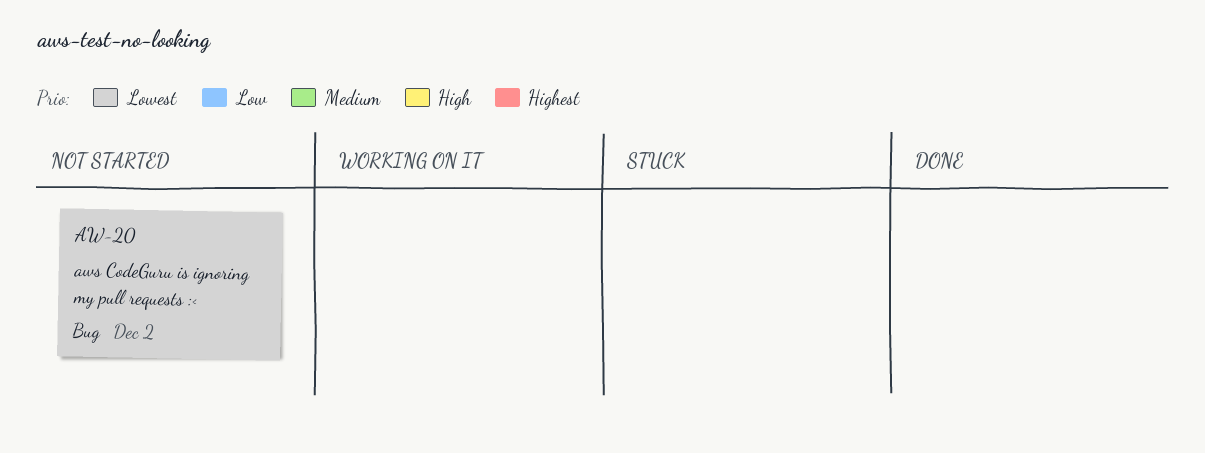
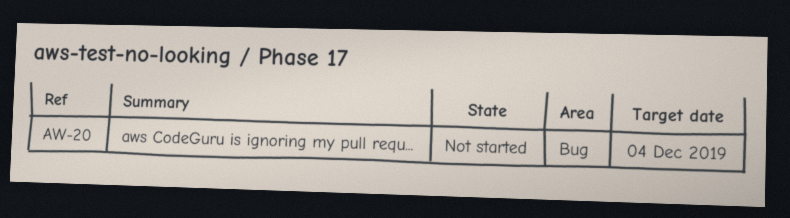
AW-20, due: Dec 2 -> Dec 4

